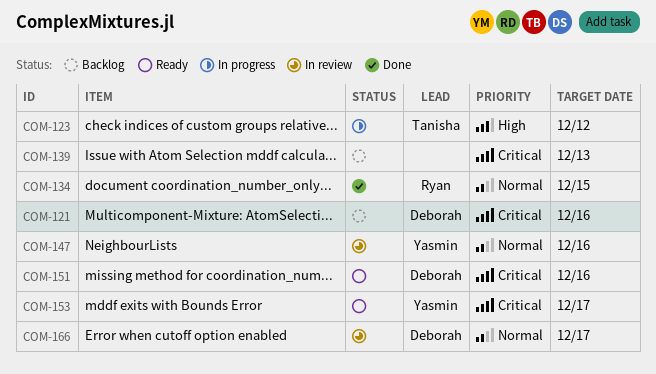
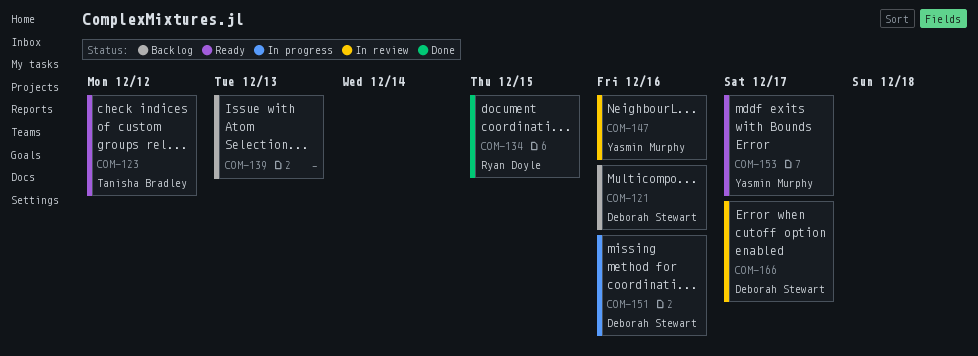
COM-123, status: In progress -> Ready
COM-151, status: Ready -> In progress

